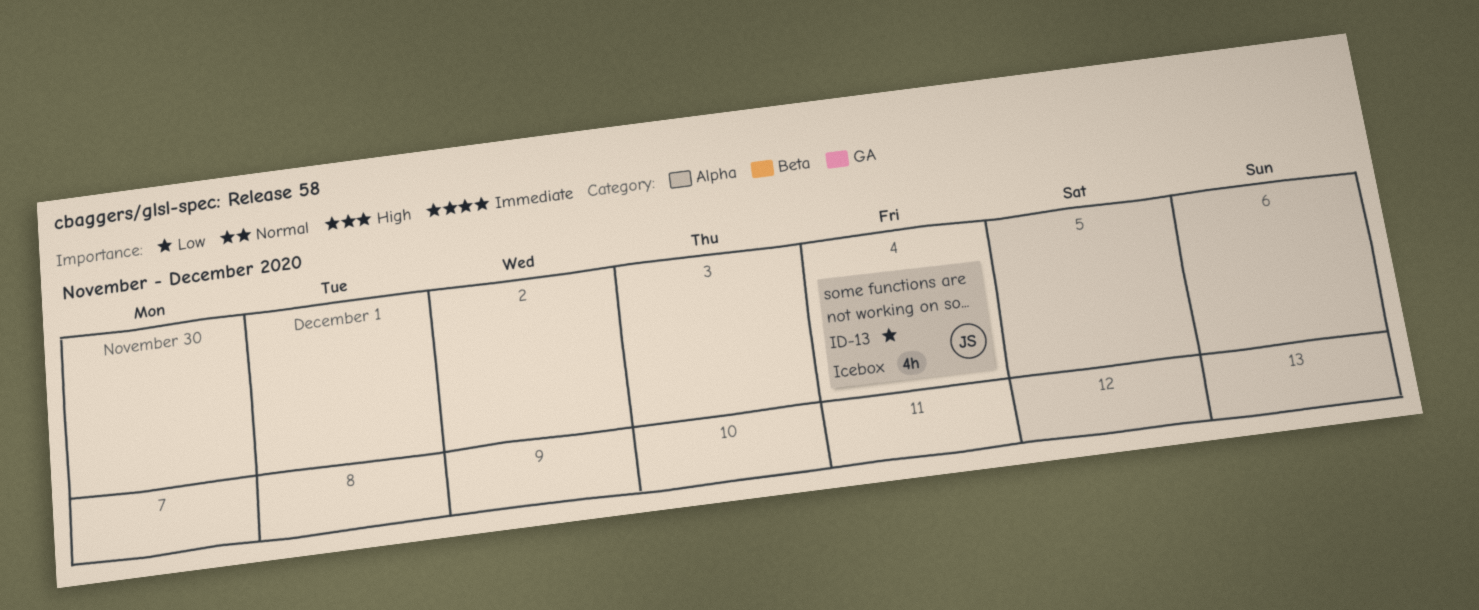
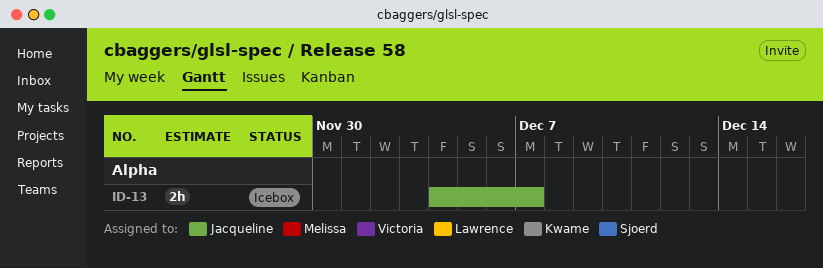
ID-13, estimate: 4h -> 2h
ID-13, due: Dec 4 -> Dec 7

